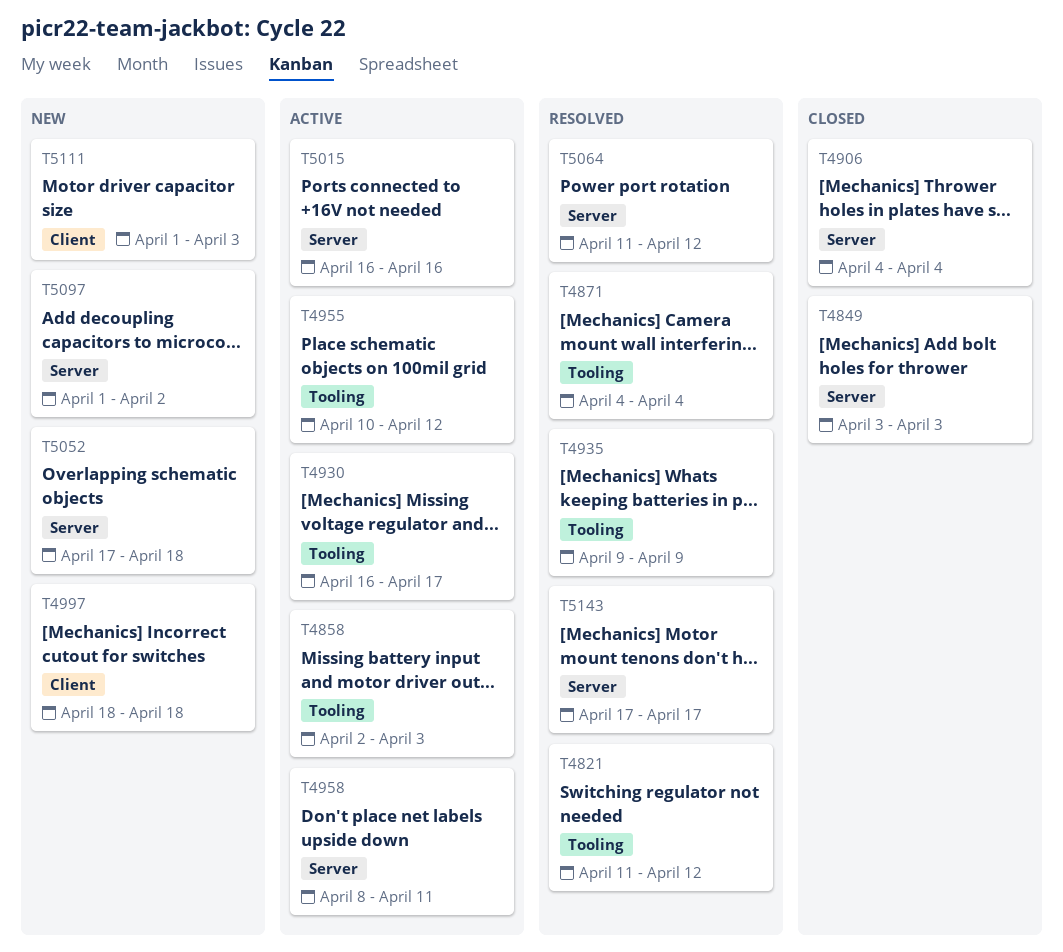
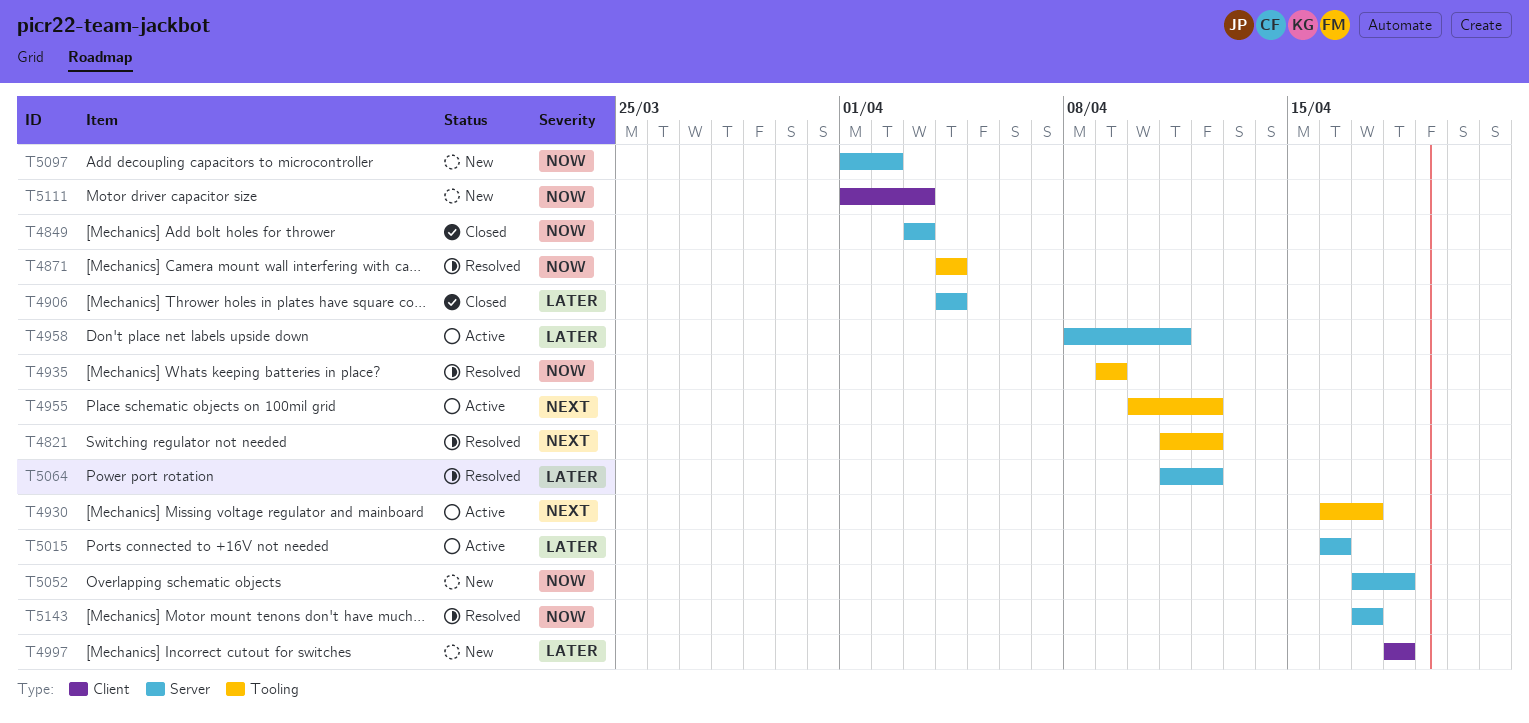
T4858: present -> none

